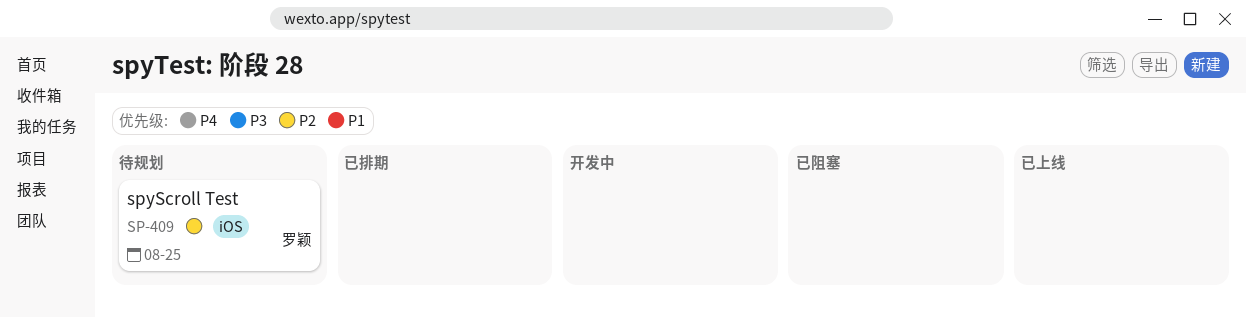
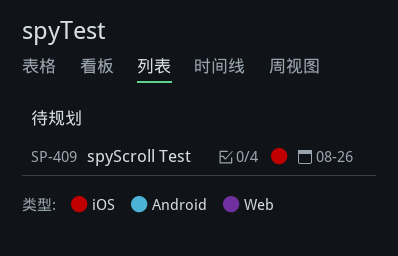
SP-409, due: Aug 25 -> Aug 26

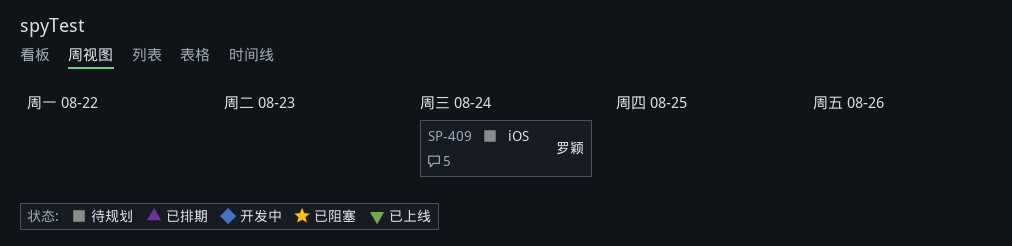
SP-409, due: Aug 26 -> Aug 24

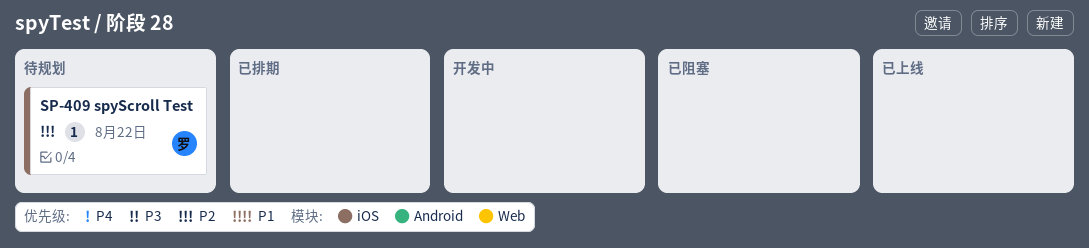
SP-409, due: Aug 24 -> Aug 22

